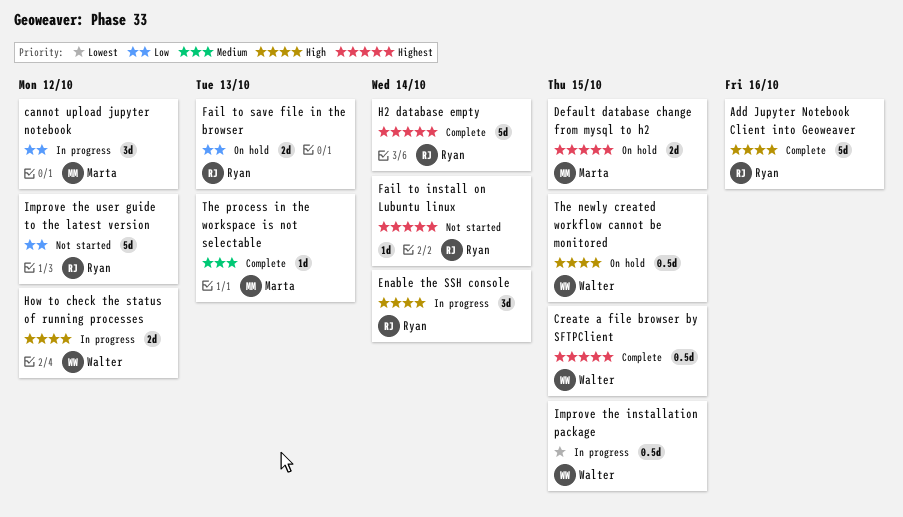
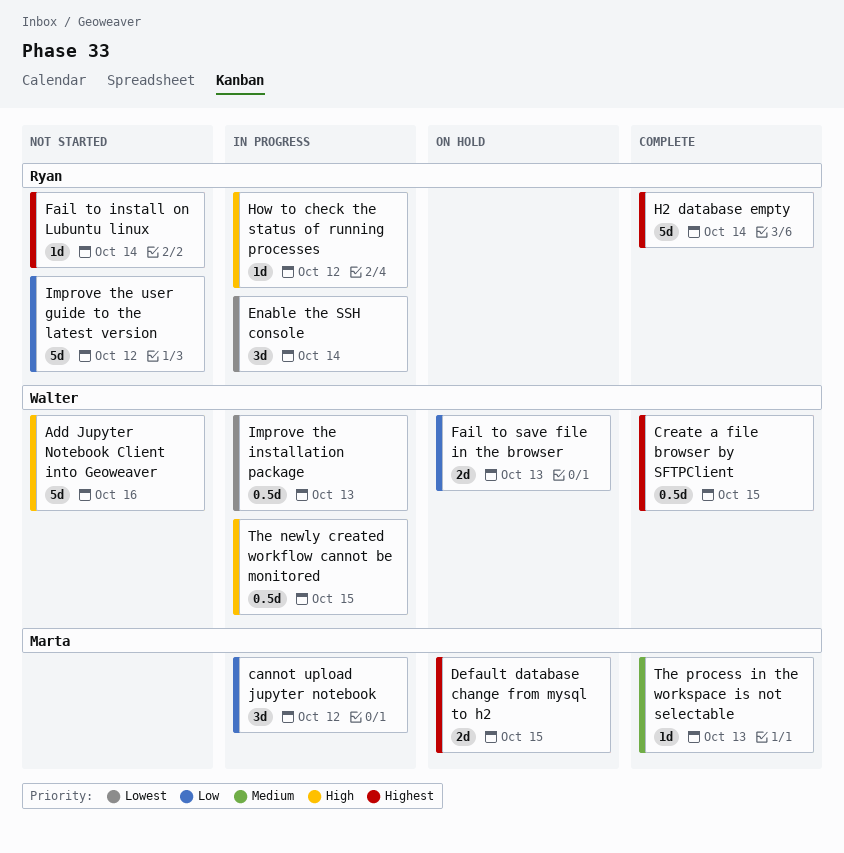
Add Jupyter Notebook Client into Geoweaver, status: Complete -> Not started
Add Jupyter Notebook Client into Geoweaver, owner: Ryan -> Walter
Enable the SSH console, priority: High -> Lowest
Fail to save file in the browser, owner: Ryan -> Walter
How to check the status of running processes, owner: Walter -> Ryan
How to check the status of running processes, estimate: 2d -> 1d
Improve the installation package, due: Oct 15 -> Oct 13
The newly created workflow cannot be monitored, status: On hold -> In progress

